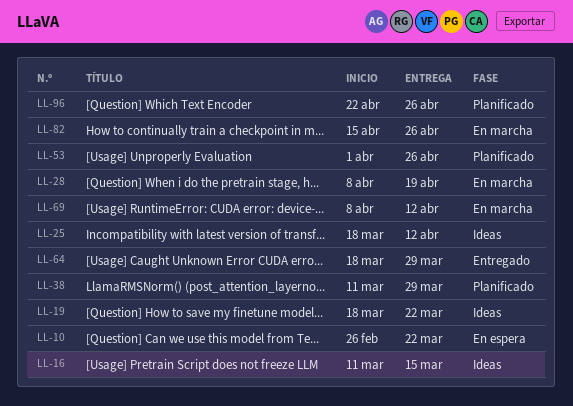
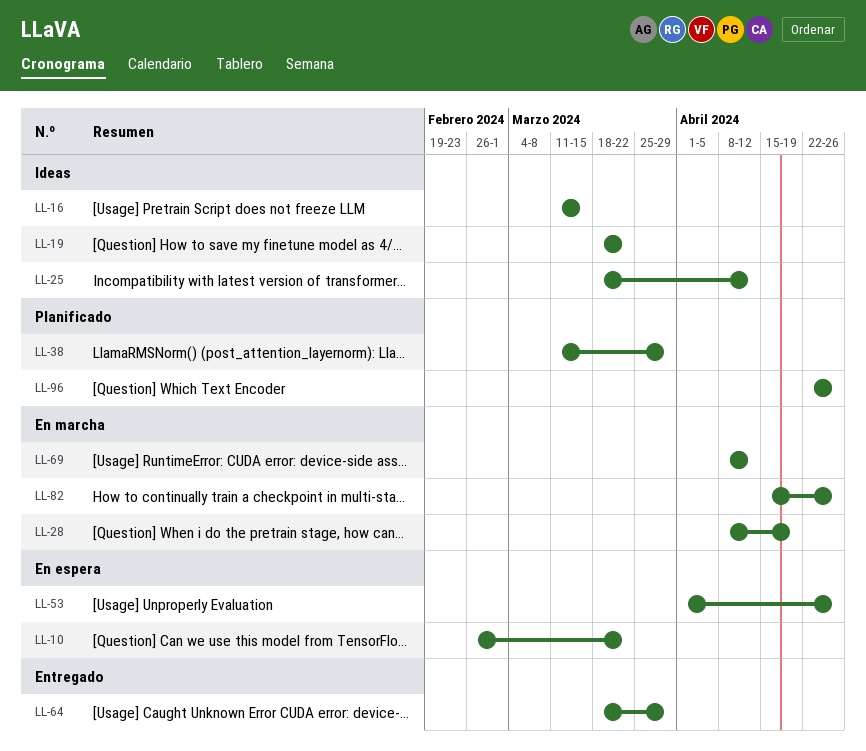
LL-53, status: Planificado -> En espera

